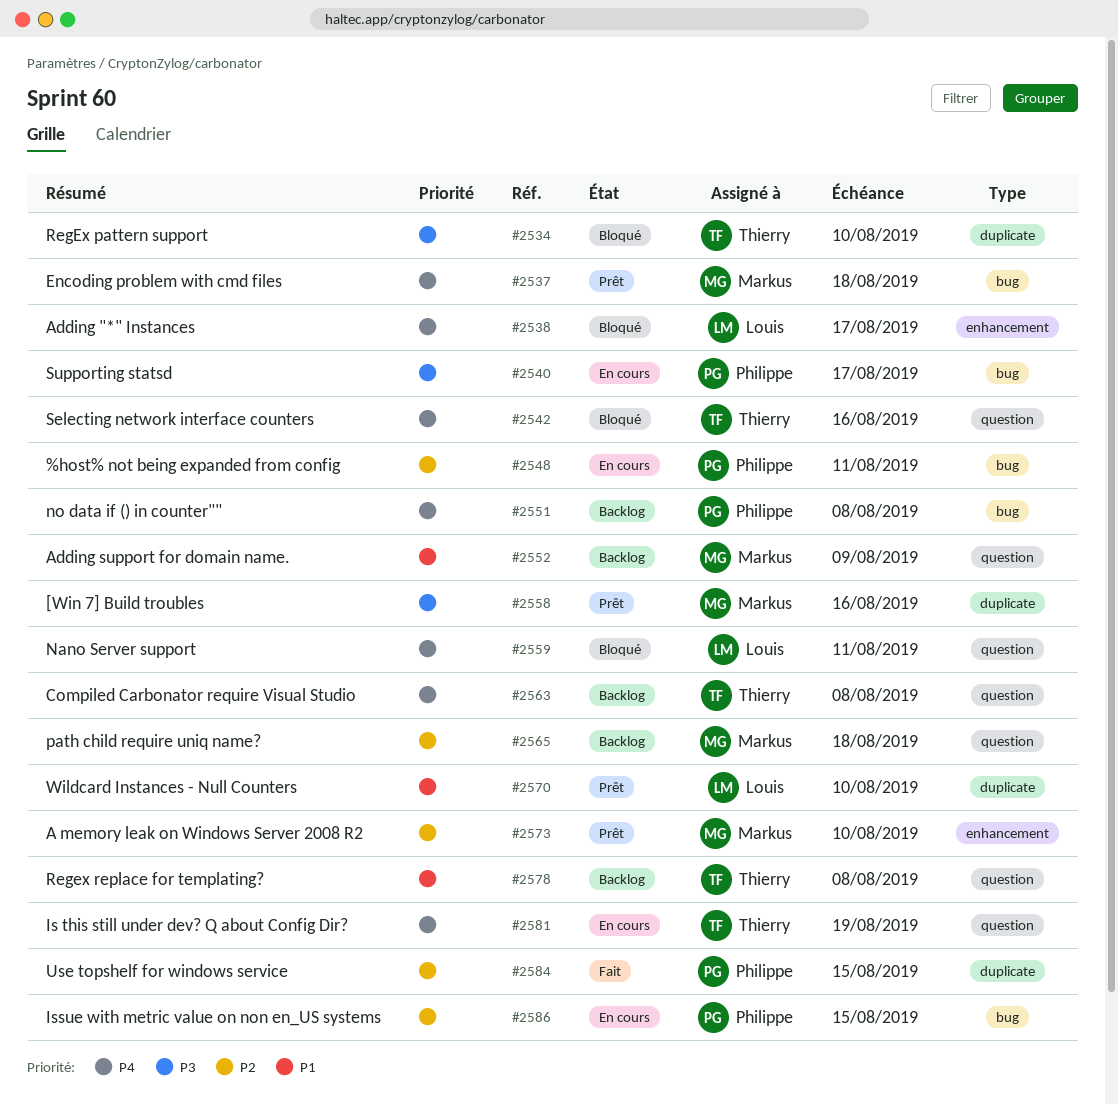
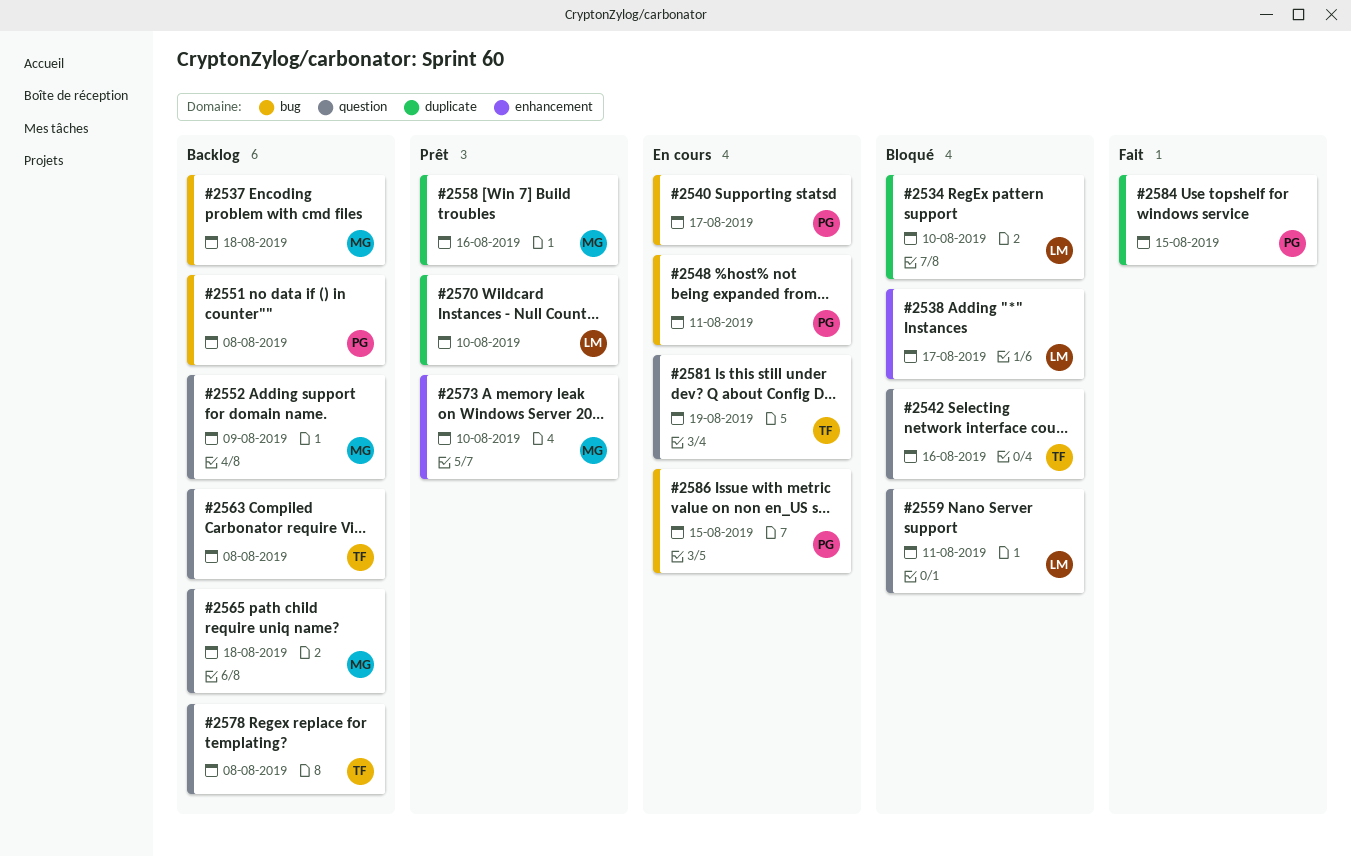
#2534, owner: Thierry -> Louis
#2537, status: Prêt -> Backlog

